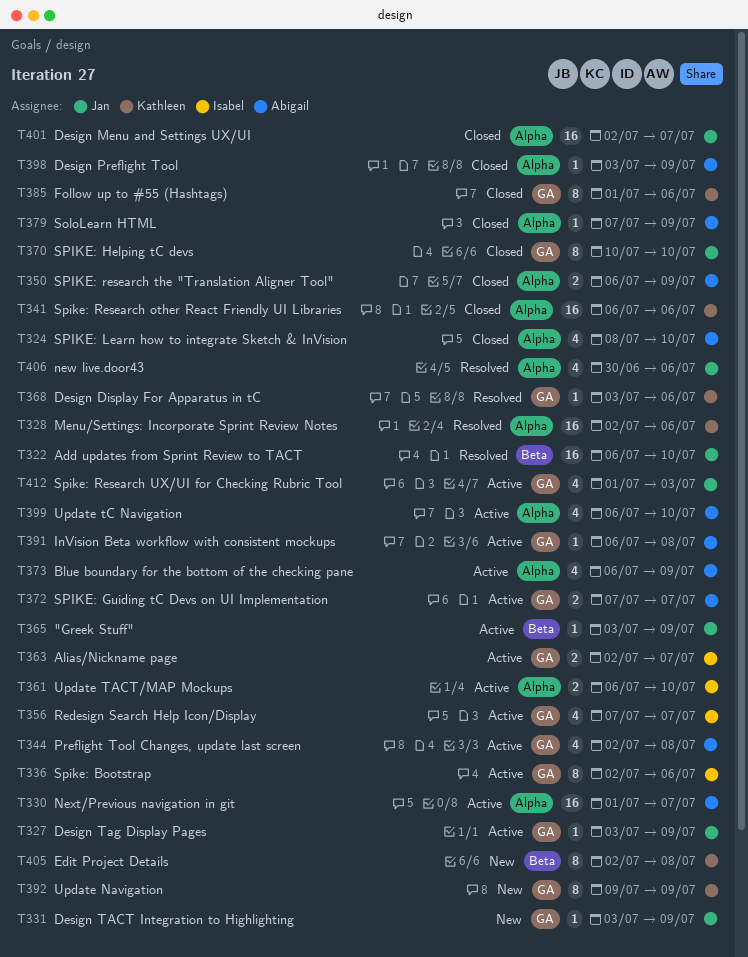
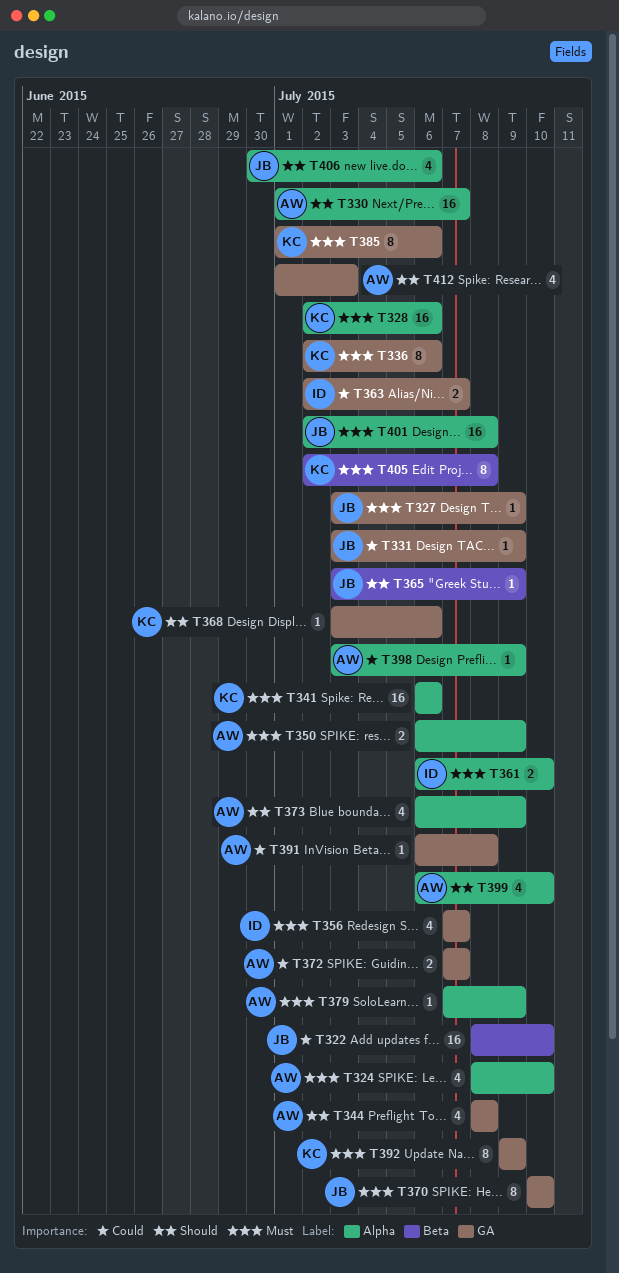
T322, start: Jul 6 -> Jul 8
T336, owner: Isabel -> Kathleen
T344, start: Jul 2 -> Jul 8
T401, due: Jul 7 -> Jul 8
T412, owner: Jan -> Abigail

